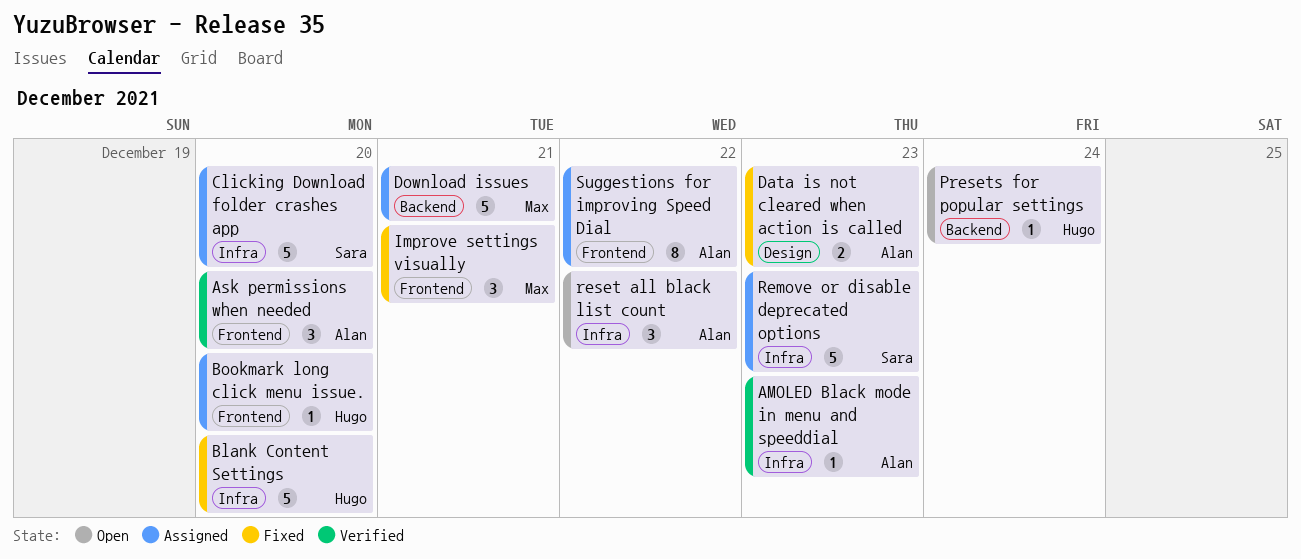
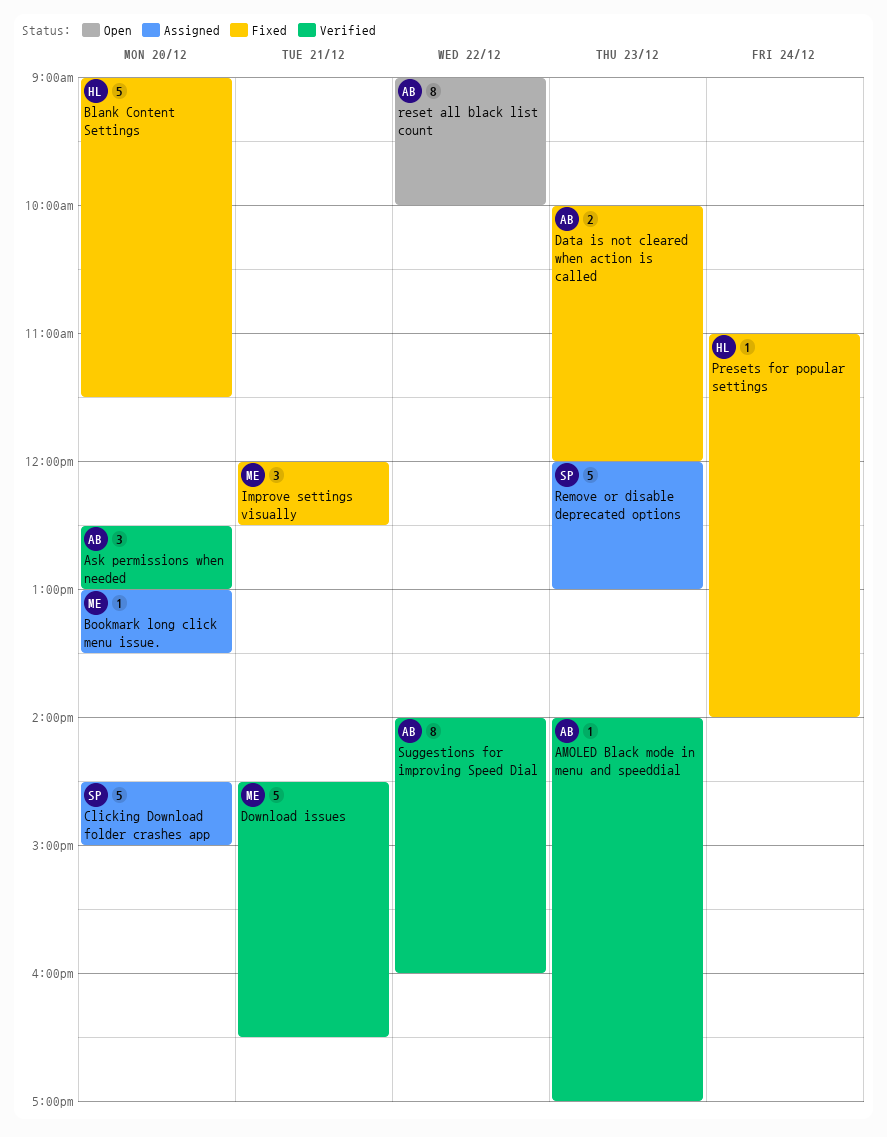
Bookmark long click menu issue., owner: Hugo -> Max
Download issues, status: Assigned -> Verified
Presets for popular settings, status: Open -> Fixed
reset all black list count, estimate: 3 -> 8
Suggestions for improving Speed Dial, status: Assigned -> Verified

